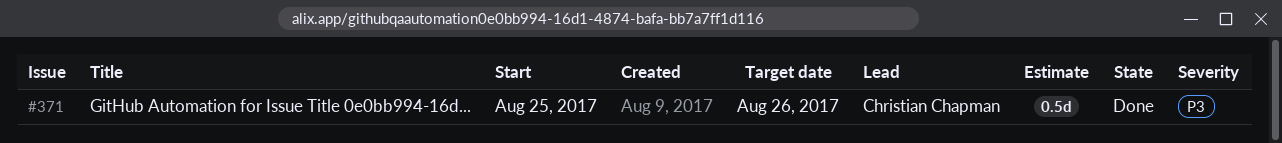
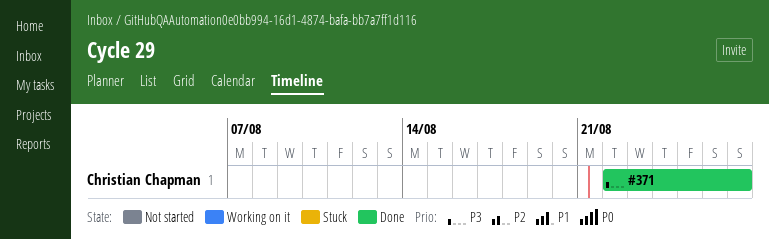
#371, start: Aug 25 -> Aug 22
#371, due: Aug 26 -> Aug 27

